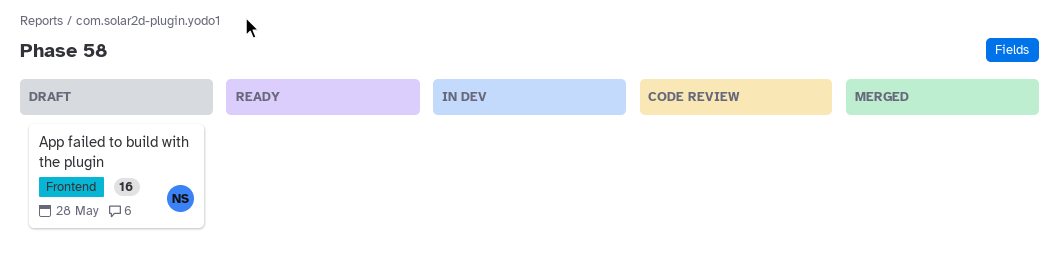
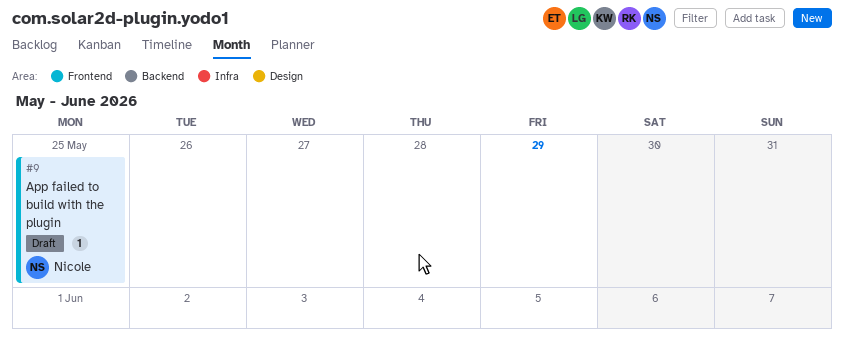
App failed to build with the plugin, estimate: 16 -> 1
App failed to build with the plugin, due: May 28 -> May 25

